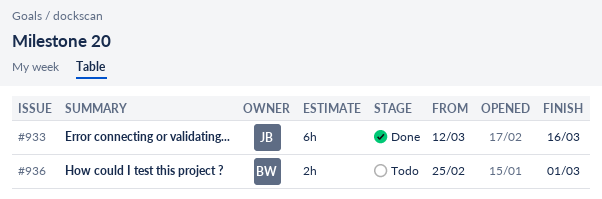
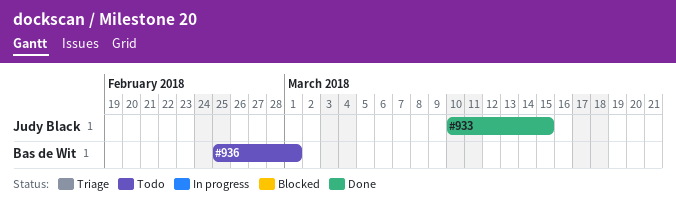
#933, start: Mar 12 -> Mar 10
#933, due: Mar 16 -> Mar 15

